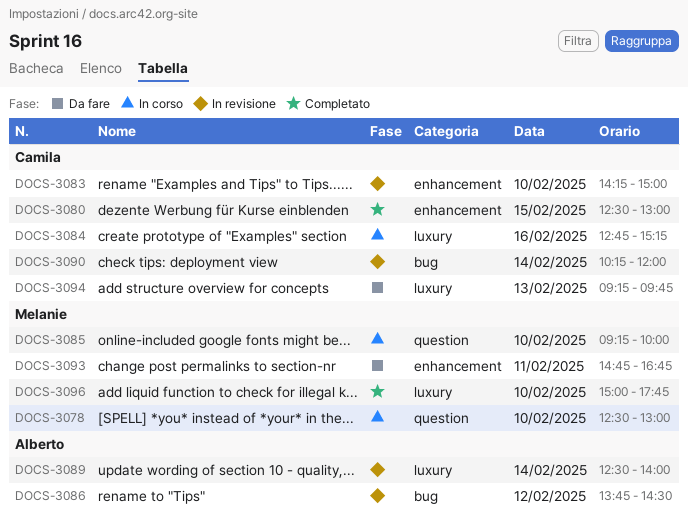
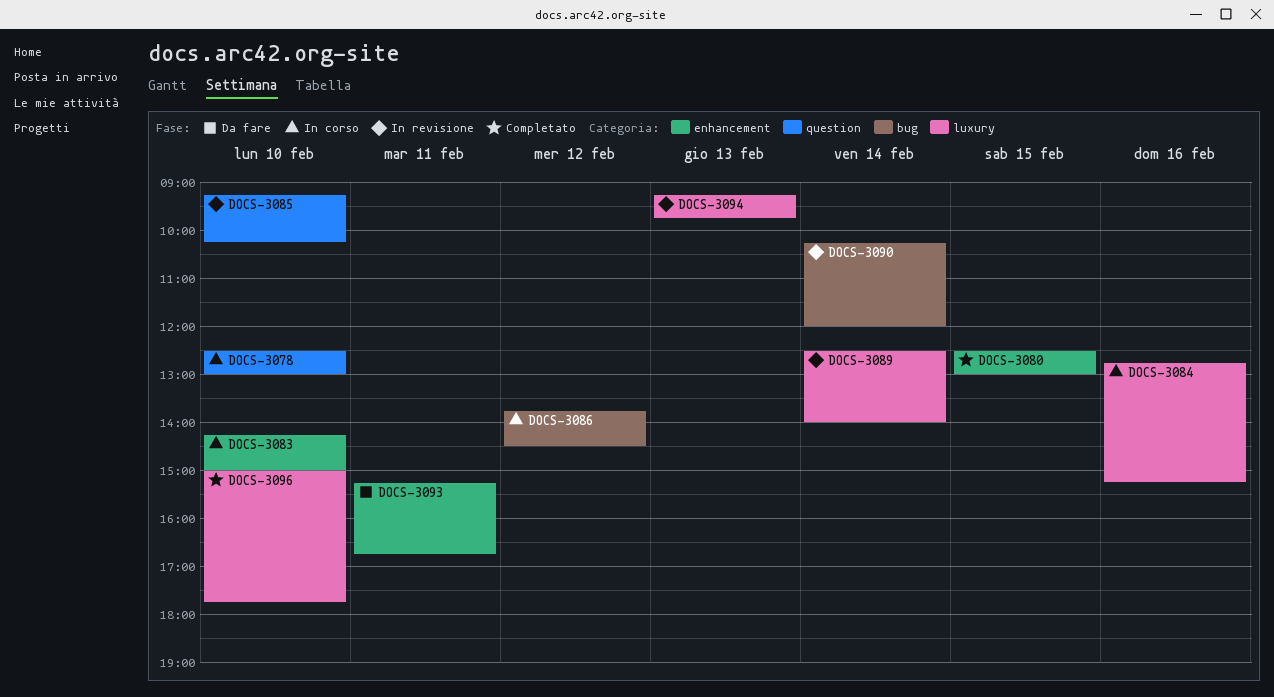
DOCS-3083, status: In revisione -> In corso
DOCS-3085, status: In corso -> In revisione
DOCS-3085, ends: 10:00 -> 10:15
DOCS-3086, status: In revisione -> In corso
DOCS-3093, begins: 14:45 -> 15:15
DOCS-3094, status: Da fare -> In revisione

